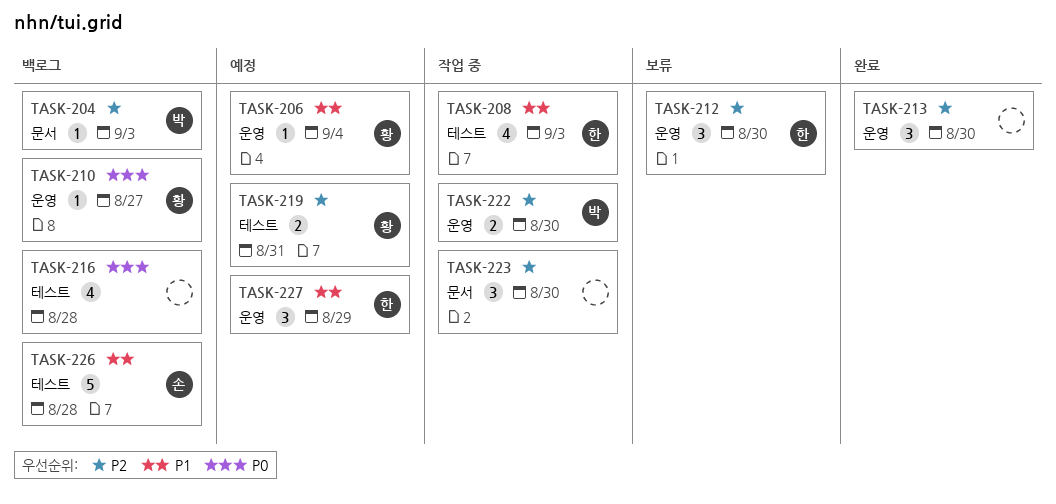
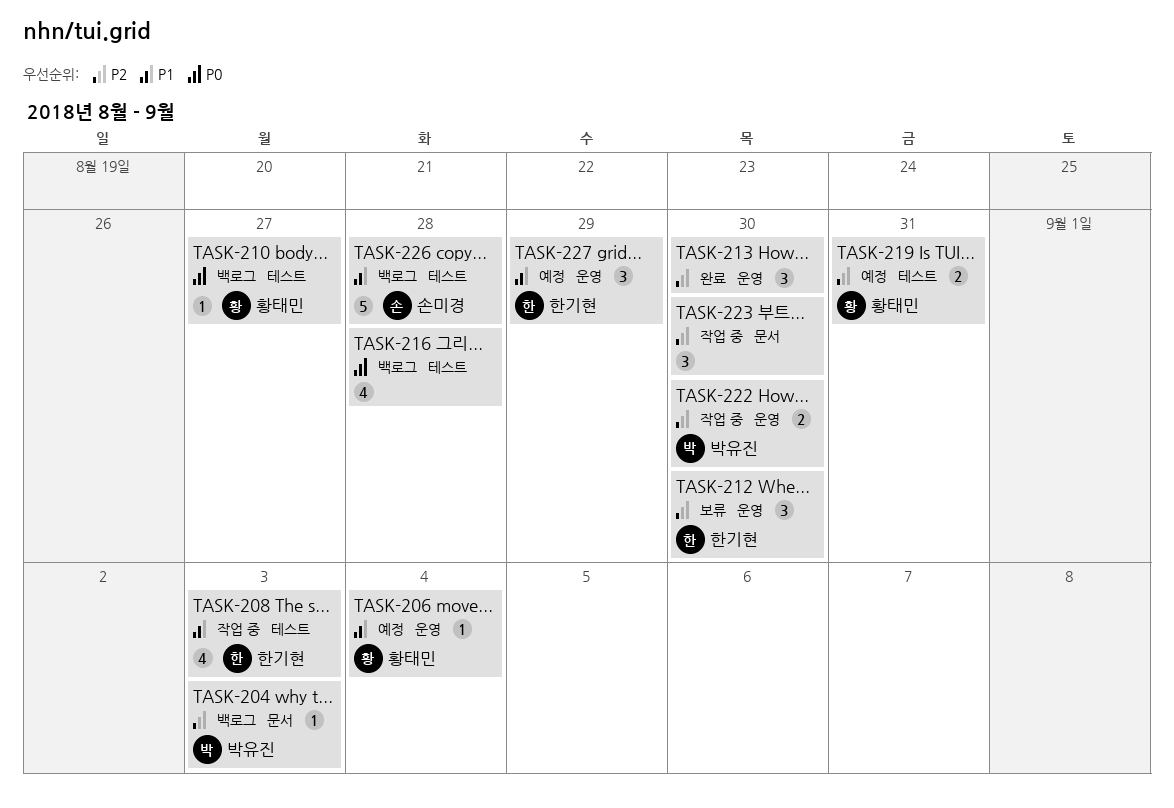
TASK-210, label: 운영 -> 테스트

